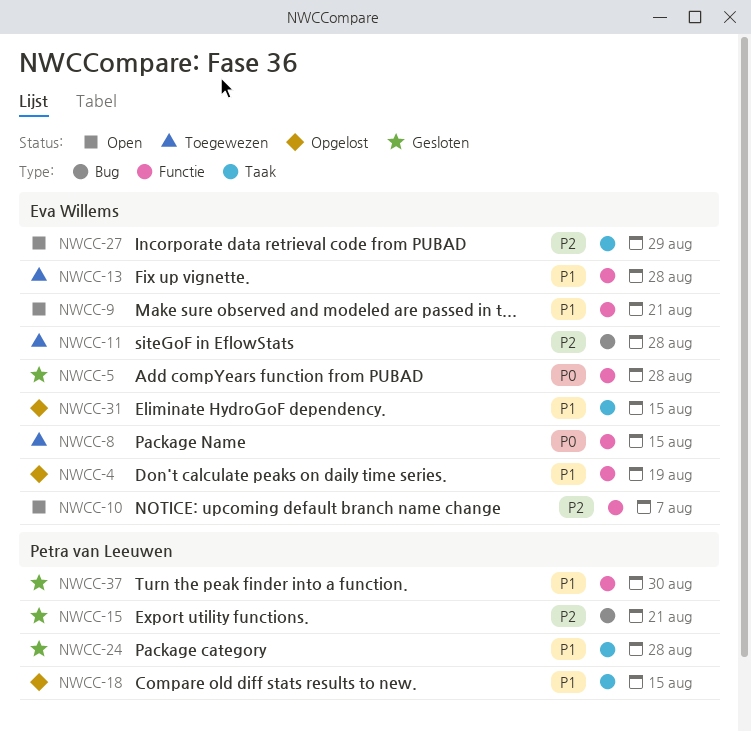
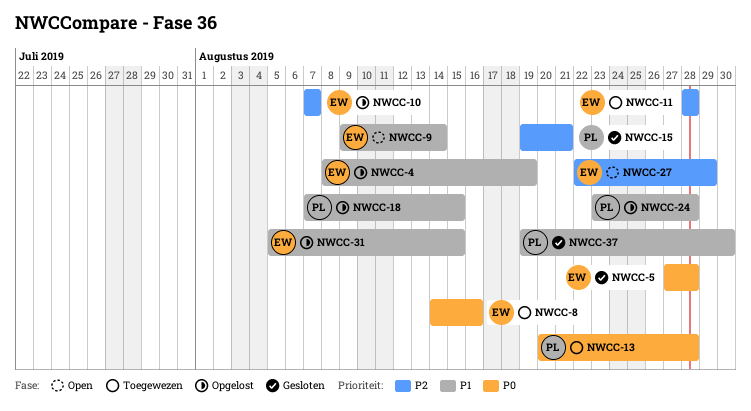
NWCC-8, due: Aug 15 -> Aug 16
NWCC-9, due: Aug 21 -> Aug 14
NWCC-10, status: Open -> Opgelost
NWCC-13, owner: Eva Willems -> Petra van Leeuwen
NWCC-13, priority: P1 -> P0
NWCC-24, status: Gesloten -> Opgelost

